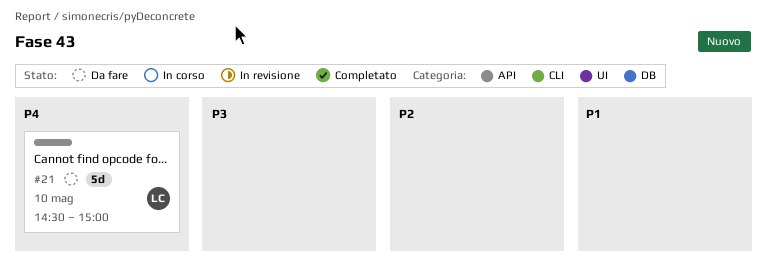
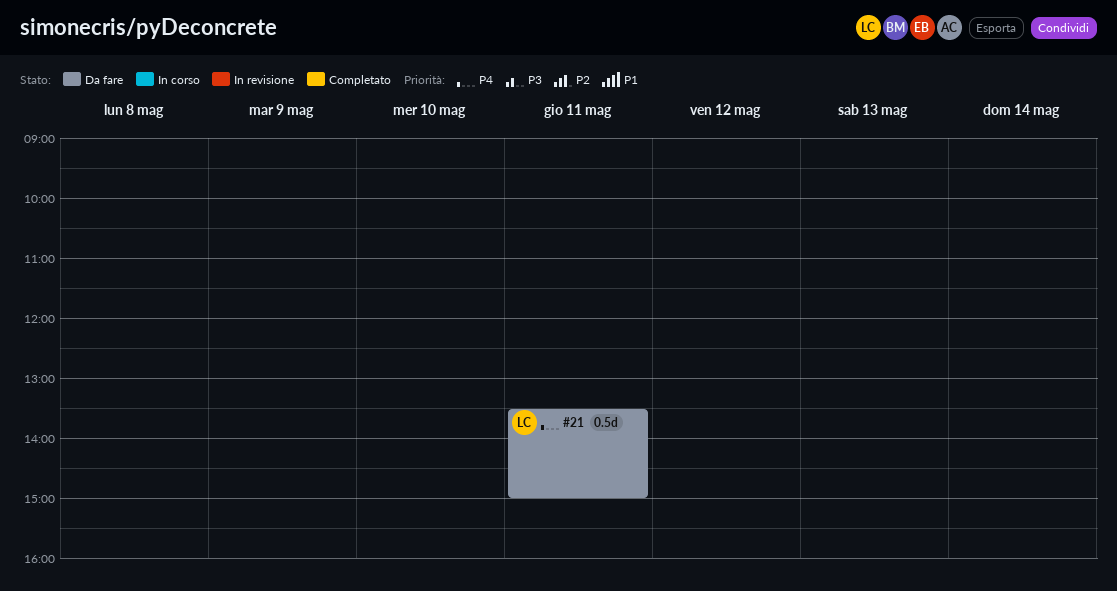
#21, estimate: 5d -> 0.5d
#21, day: May 10 -> May 11
#21, begins: 14:30 -> 13:30

